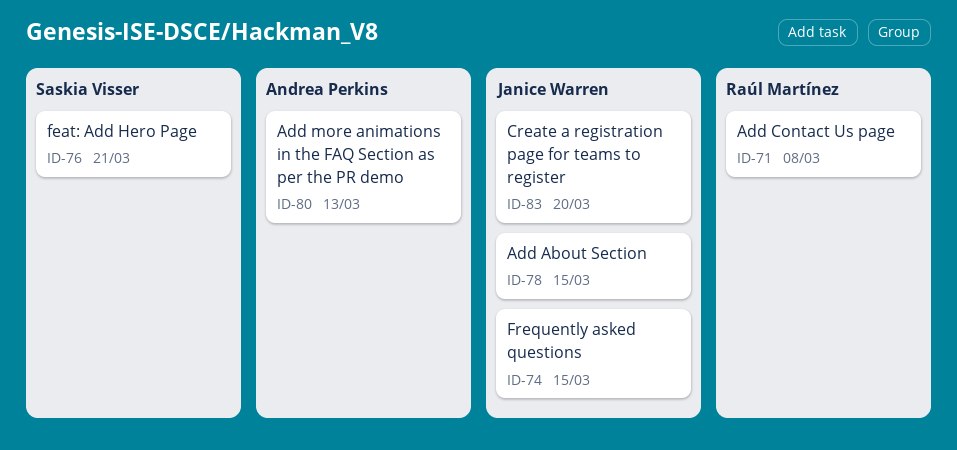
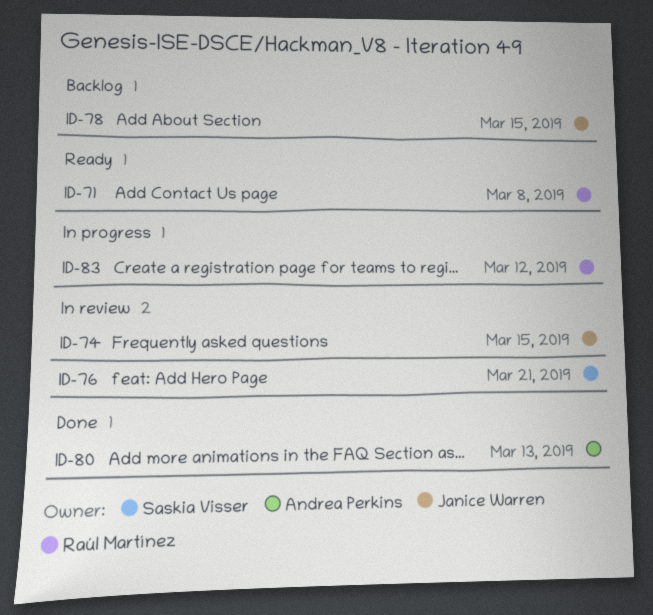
ID-83, owner: Janice Warren -> Raúl Martínez
ID-83, due: Mar 20 -> Mar 12

